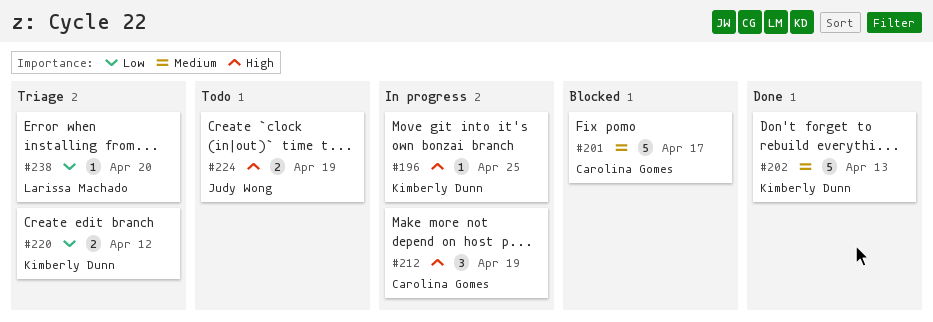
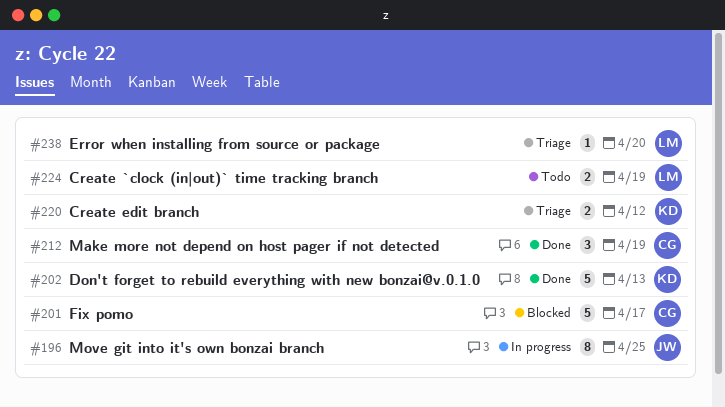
#196, owner: Kimberly Dunn -> Judy Wong
#196, estimate: 1 -> 8
#212, status: In progress -> Done
#224, owner: Judy Wong -> Larissa Machado

